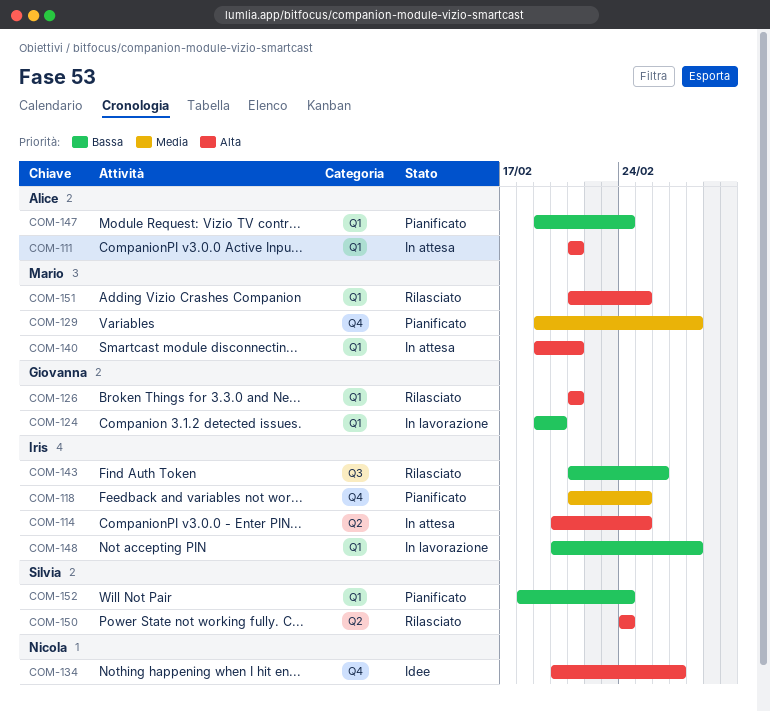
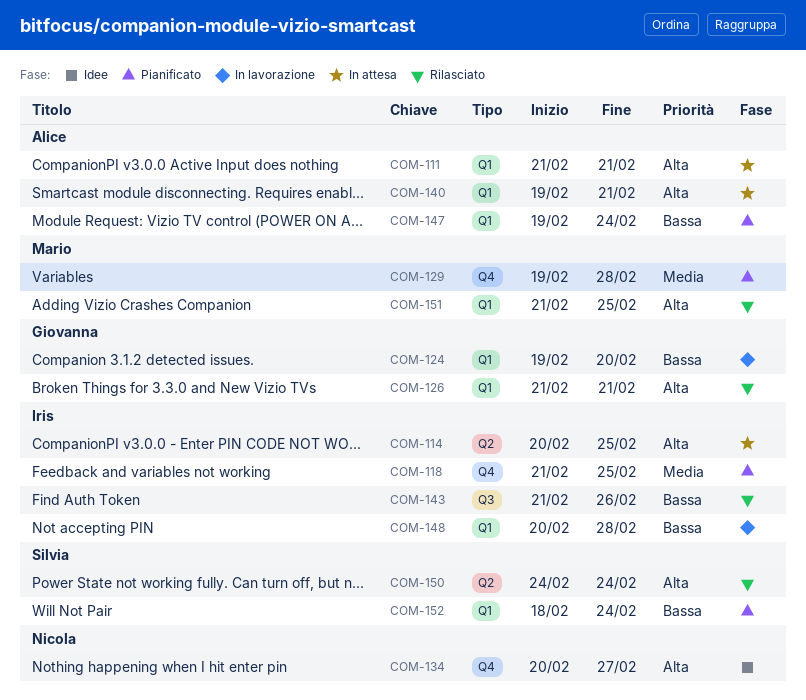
COM-140, owner: Mario -> Alice

